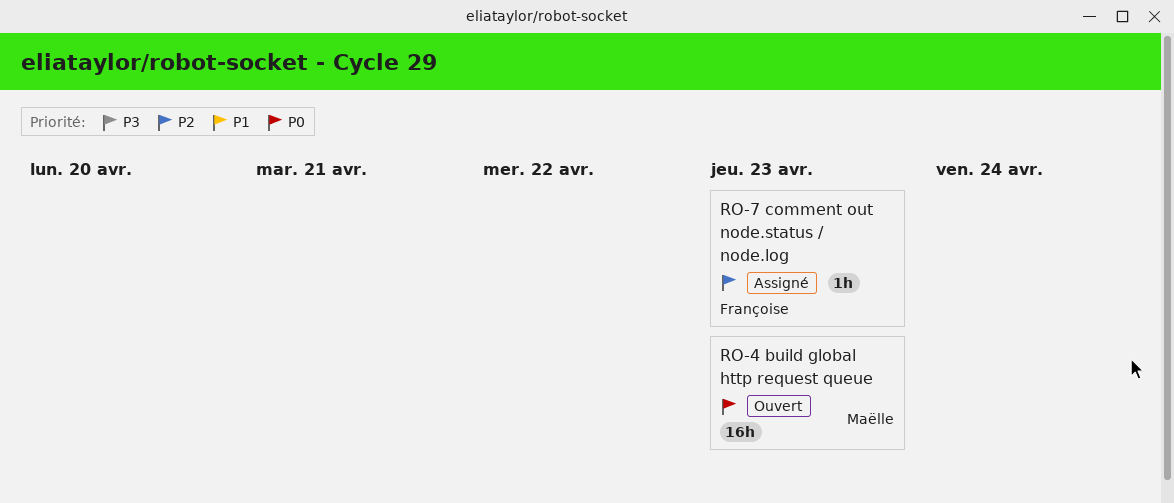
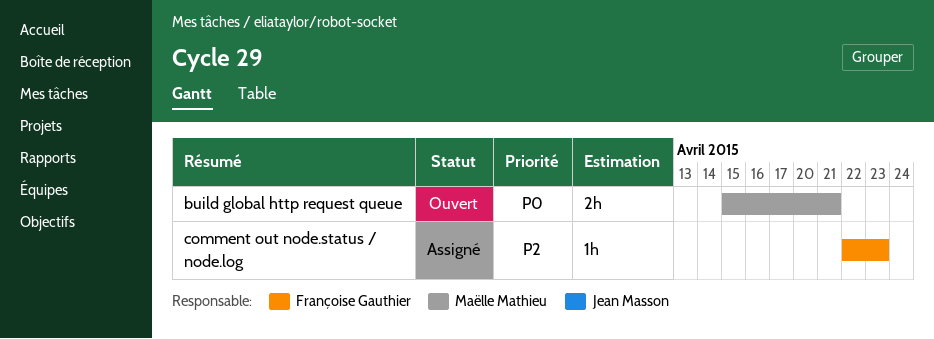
build global http request queue, estimate: 16h -> 2h
build global http request queue, due: Apr 23 -> Apr 21

